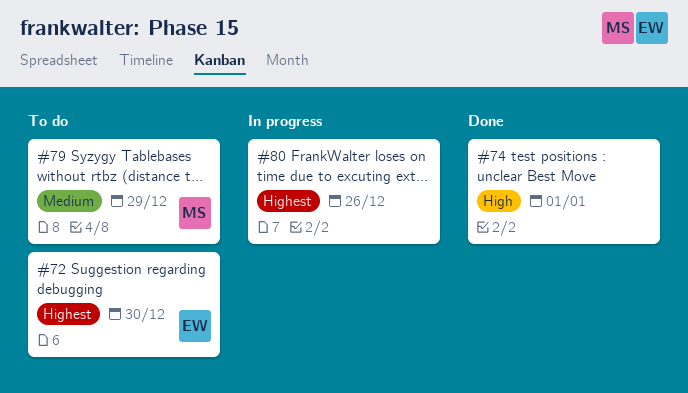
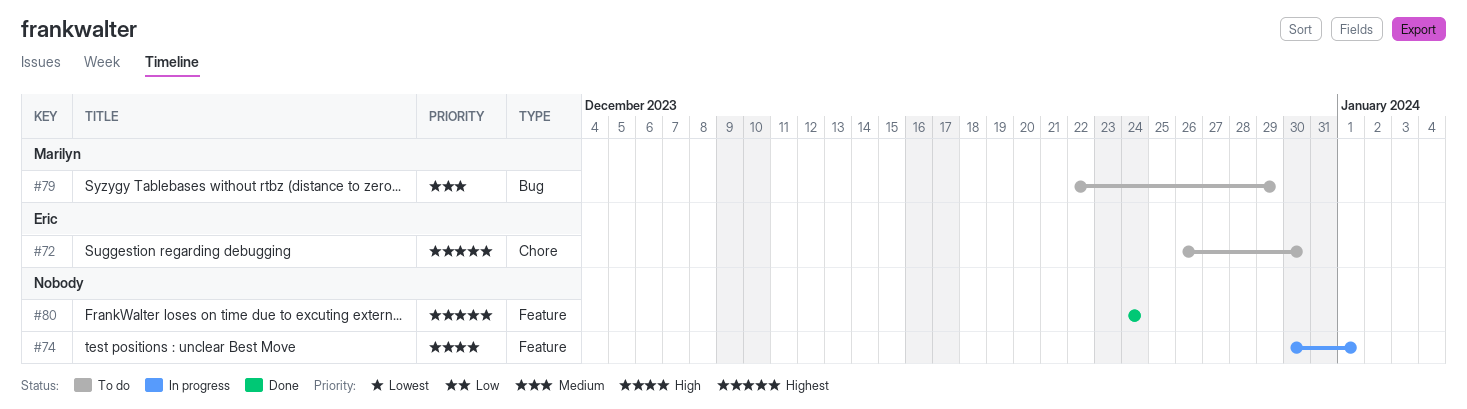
#74, status: Done -> In progress
#80, status: In progress -> Done
#80, due: Dec 26 -> Dec 24

